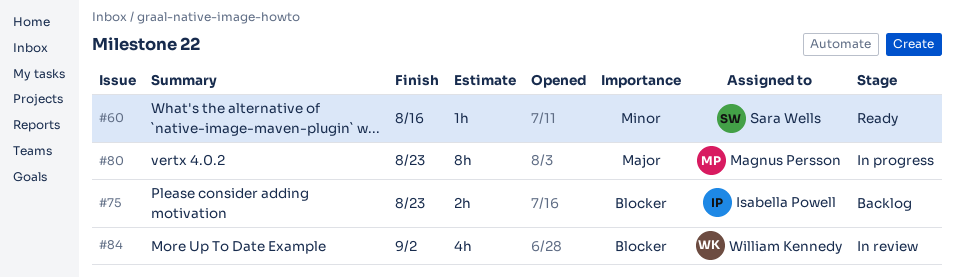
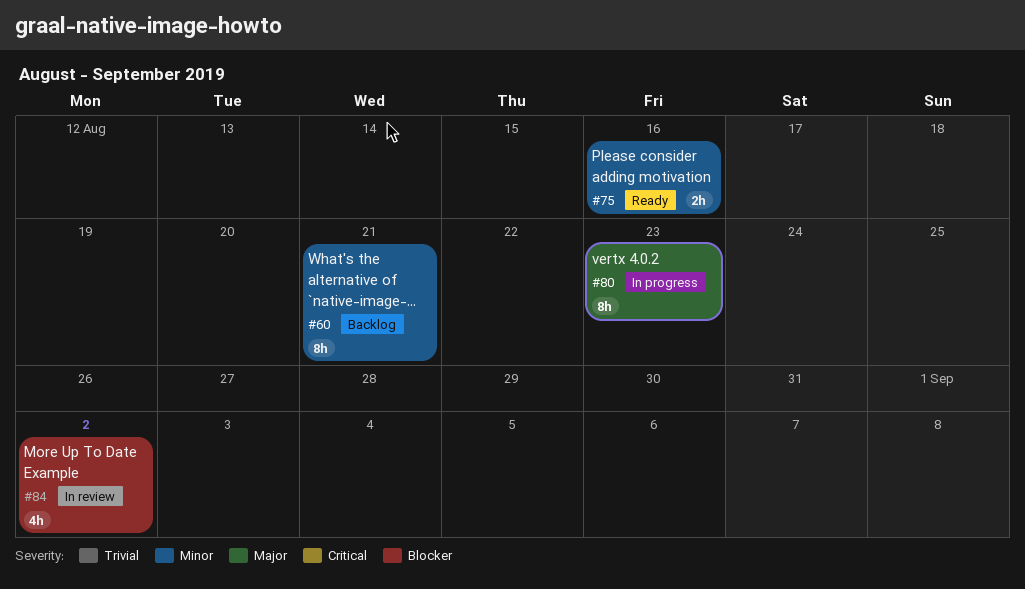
#60, status: Ready -> Backlog
#60, estimate: 1h -> 8h
#60, due: Aug 16 -> Aug 21
#75, status: Backlog -> Ready
#75, priority: Blocker -> Minor
#75, due: Aug 23 -> Aug 16

